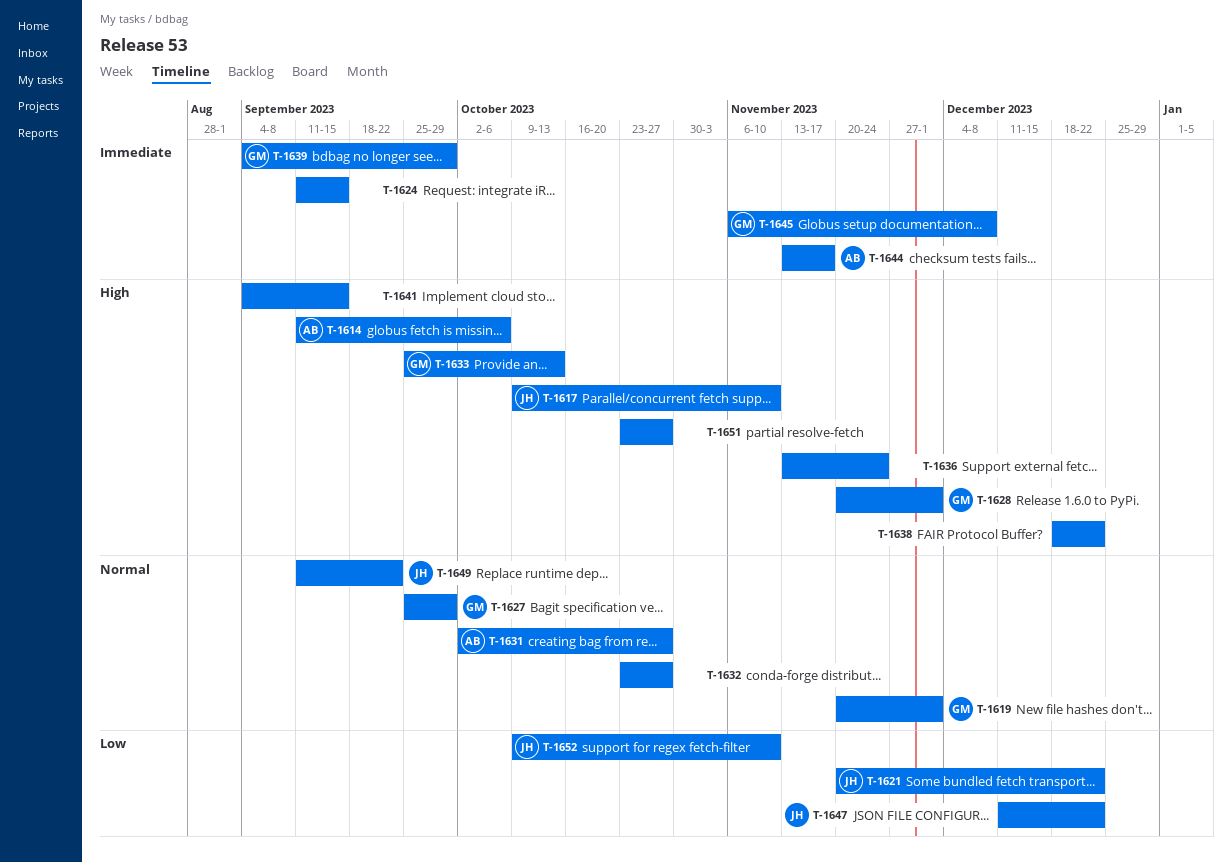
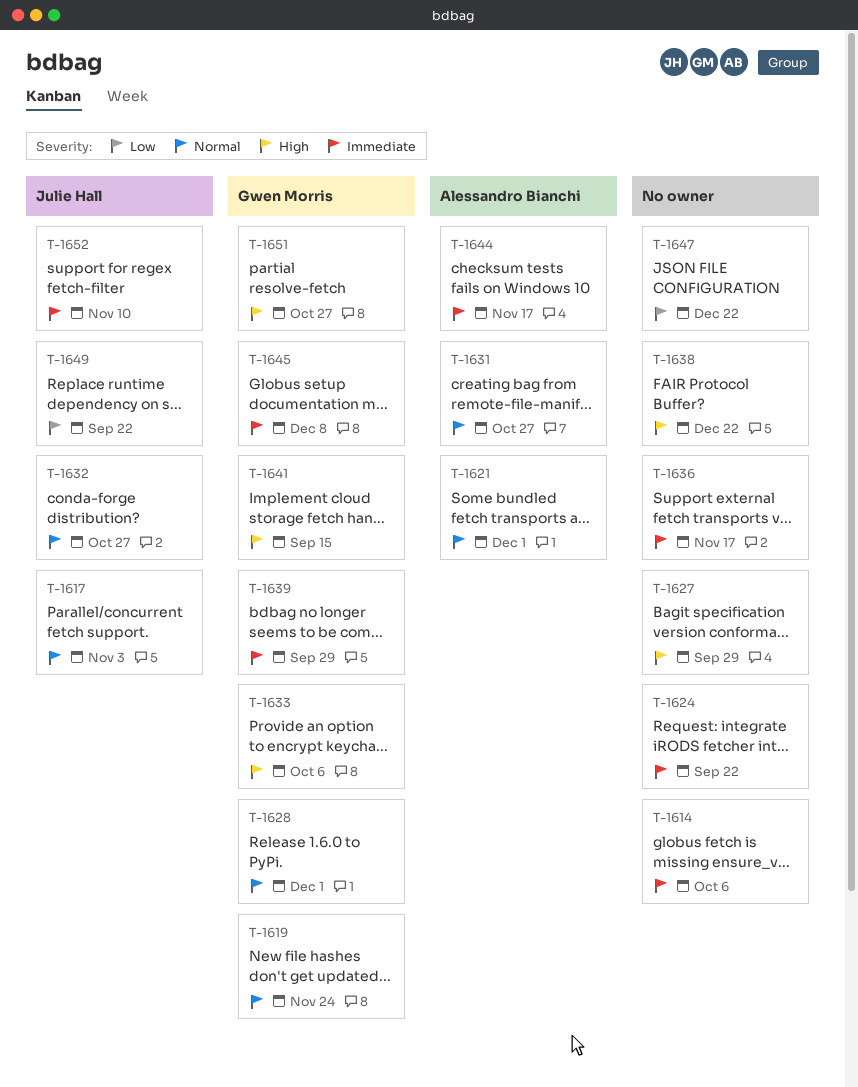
T-1614, owner: Alessandro Bianchi -> none
T-1614, priority: High -> Immediate
T-1617, priority: High -> Normal
T-1617, due: Nov 10 -> Nov 3
T-1619, due: Dec 1 -> Nov 24
T-1621, owner: Julie Hall -> Alessandro Bianchi
T-1621, priority: Low -> Normal
T-1621, due: Dec 22 -> Dec 1
T-1624, due: Sep 15 -> Sep 22
T-1627, owner: Gwen Morris -> none
T-1627, priority: Normal -> High
T-1628, priority: High -> Normal
T-1632, owner: none -> Julie Hall
T-1633, due: Oct 13 -> Oct 6
T-1636, priority: High -> Immediate
T-1636, due: Nov 24 -> Nov 17
T-1641, owner: none -> Gwen Morris
T-1647, owner: Julie Hall -> none
T-1649, priority: Normal -> Low
T-1651, owner: none -> Gwen Morris
T-1652, priority: Low -> Immediate

